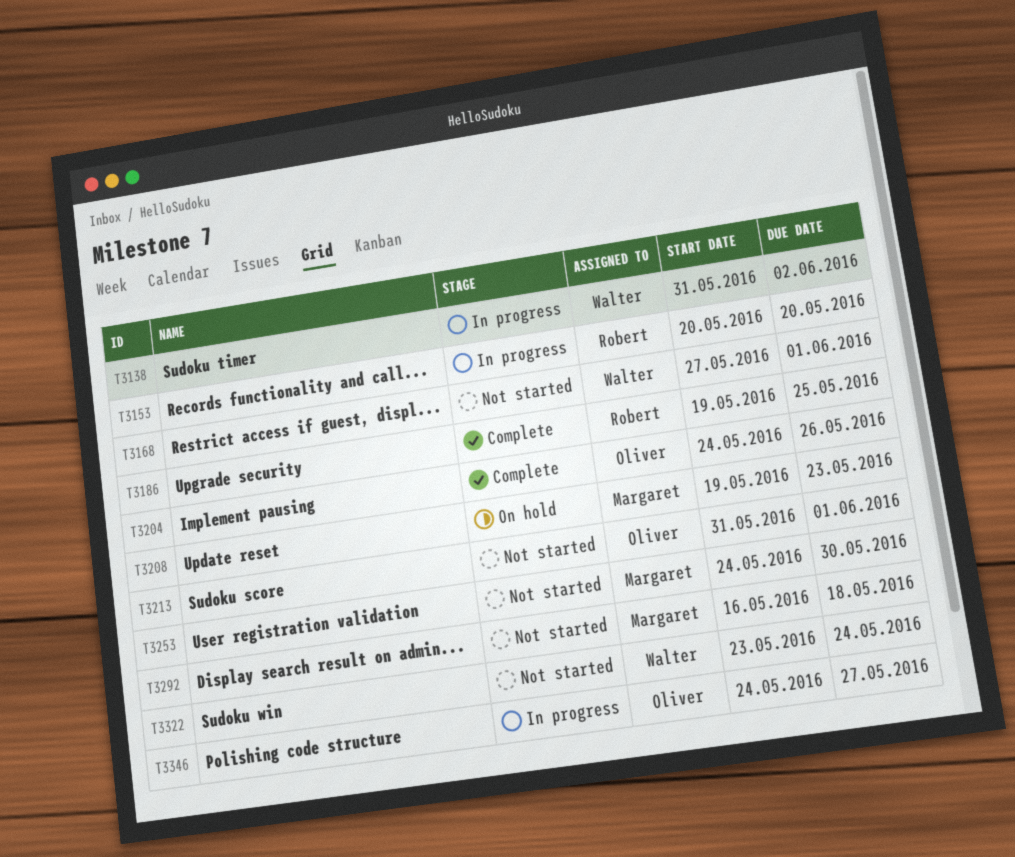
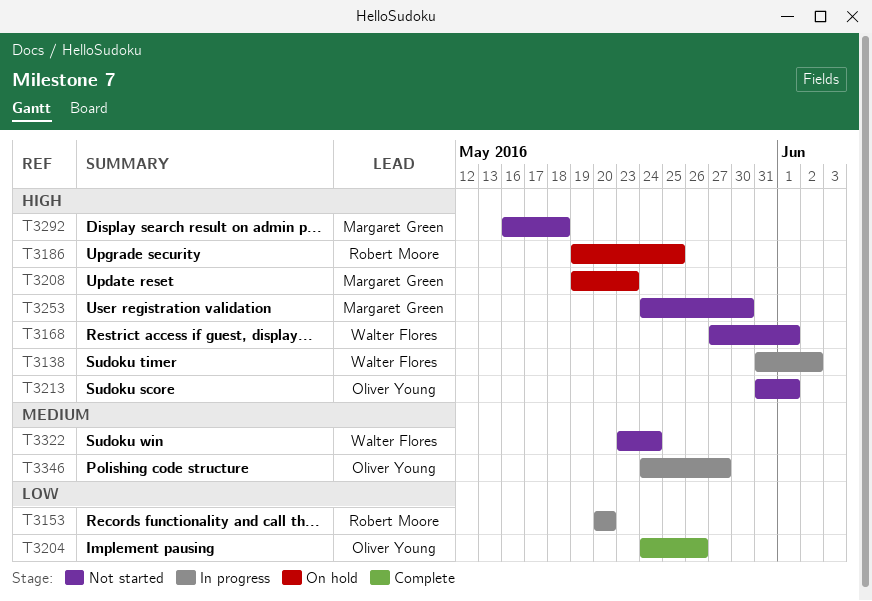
T3186, status: Complete -> On hold

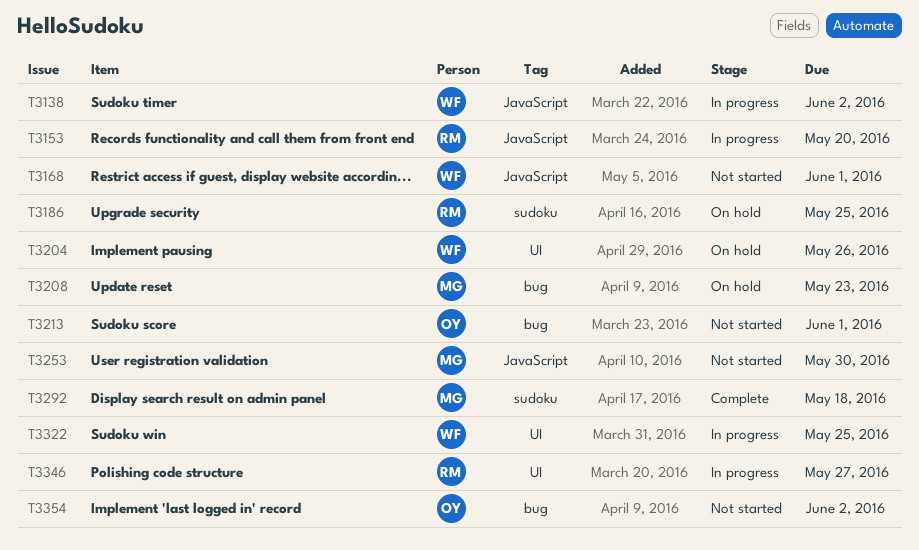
T3204, status: Complete -> On hold
T3204, owner: Oliver Young -> Walter Flores
T3292, status: Not started -> Complete
T3322, status: Not started -> In progress
T3322, due: May 24 -> May 25
T3346, owner: Oliver Young -> Robert Moore
T3354: none -> present

